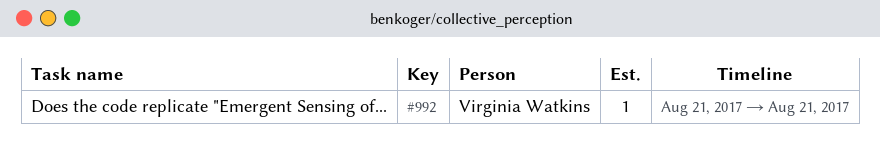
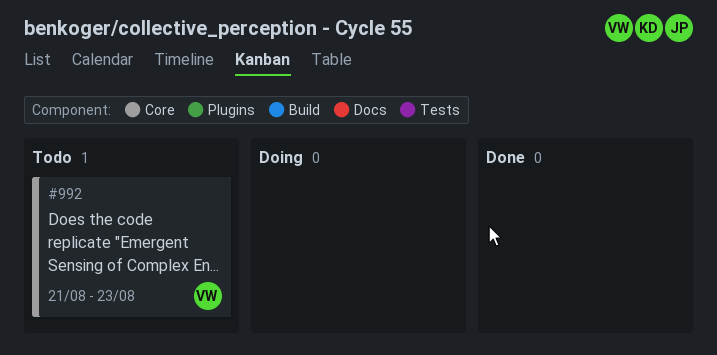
#992, due: Aug 21 -> Aug 23

